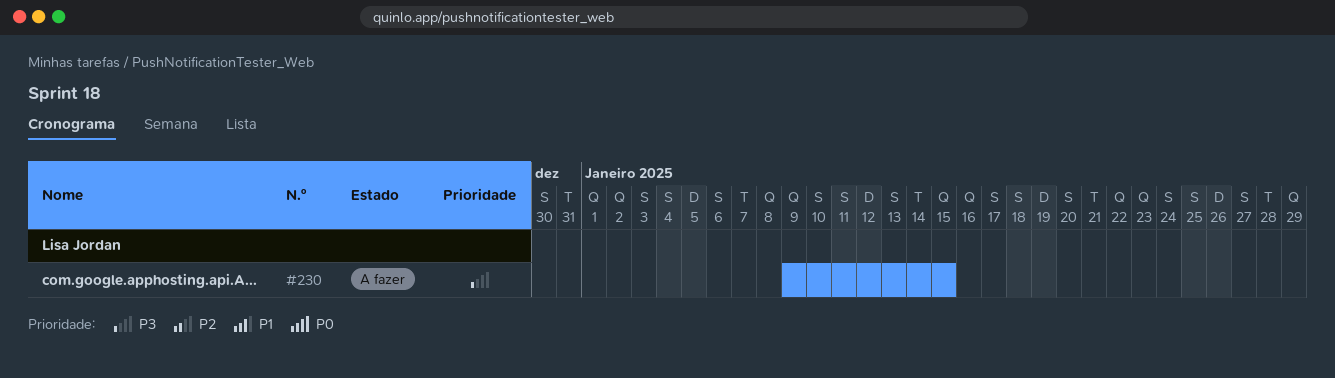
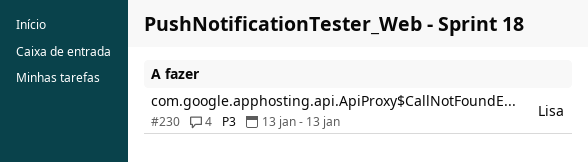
#230, start: Jan 9 -> Jan 13
#230, due: Jan 15 -> Jan 13

